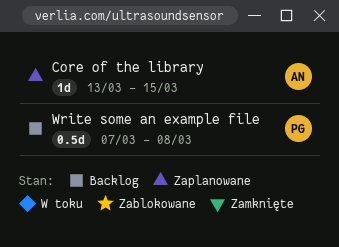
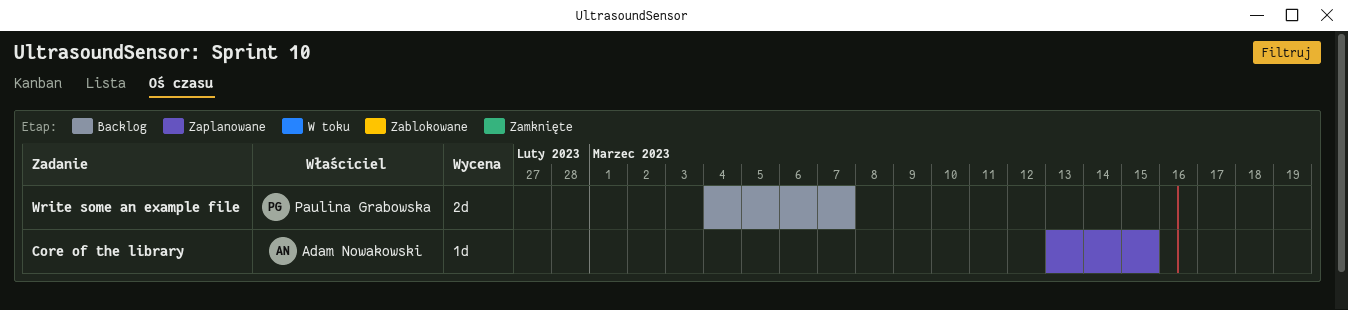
Write some an example file, estimate: 0.5d -> 2d
Write some an example file, start: Mar 7 -> Mar 4
Write some an example file, due: Mar 8 -> Mar 7

